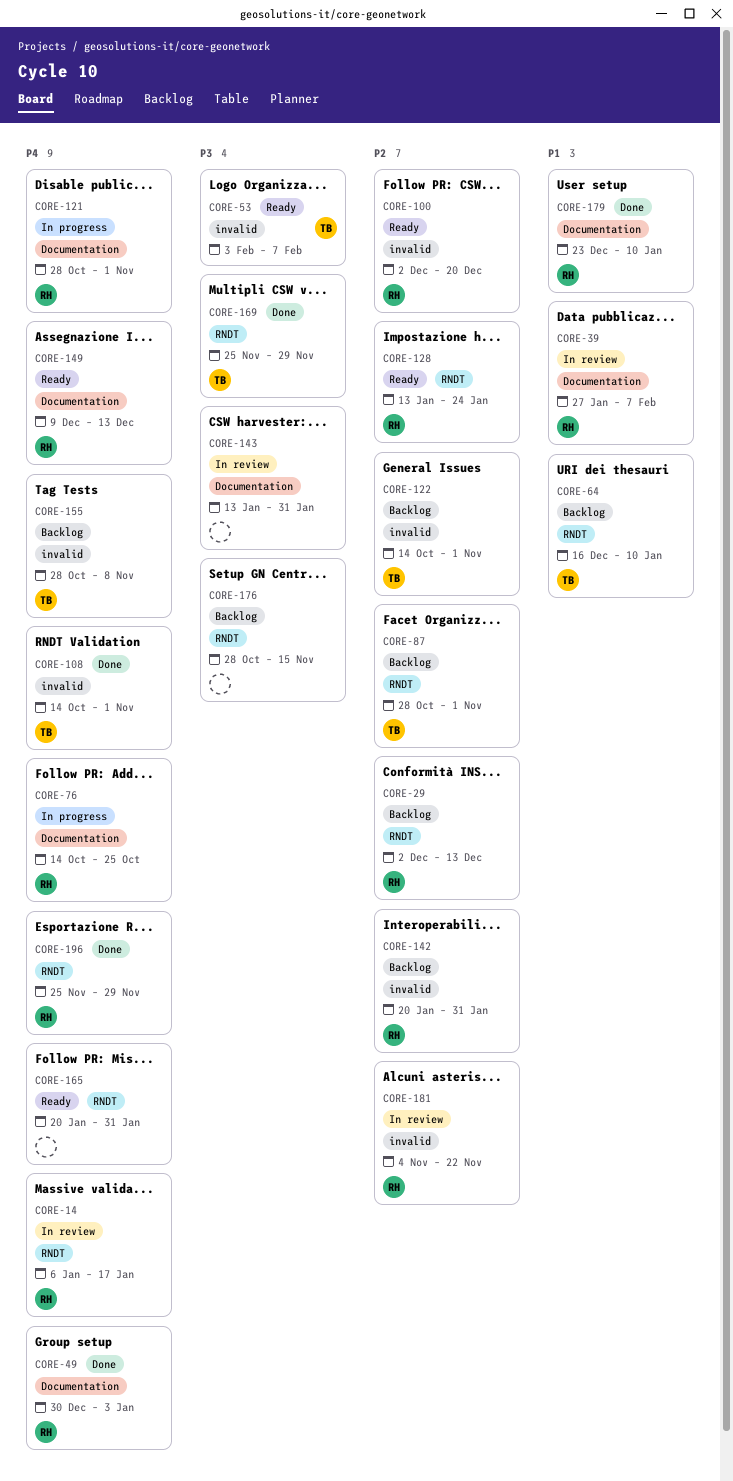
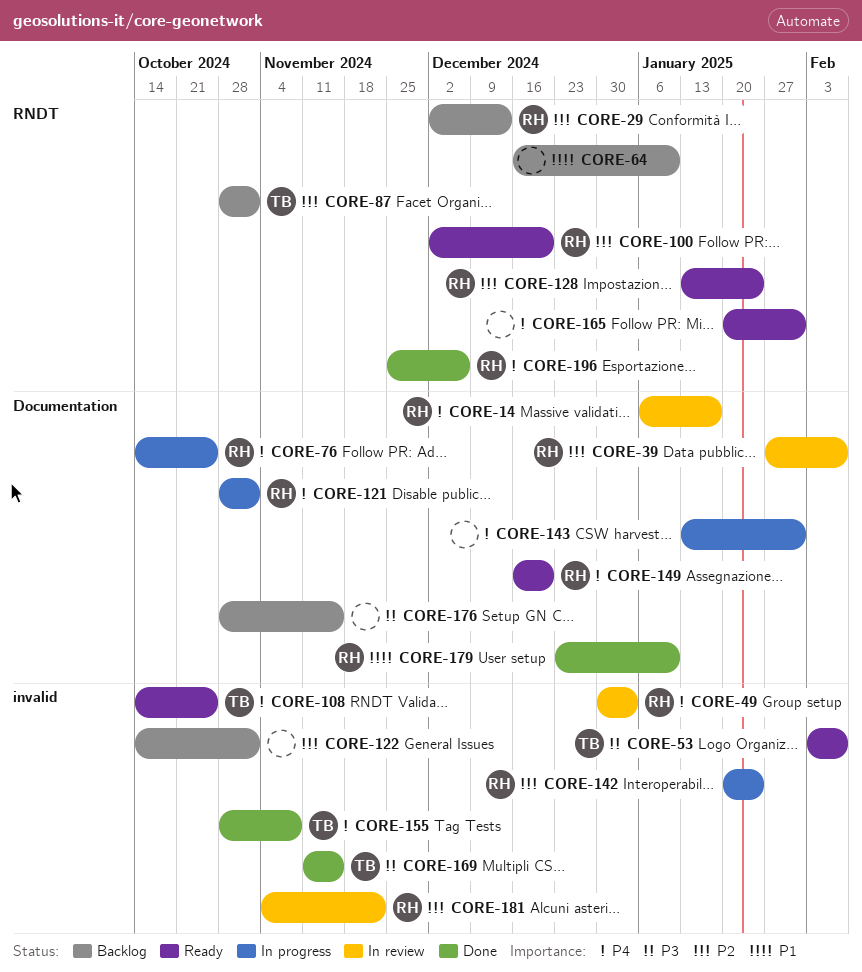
CORE-14, label: RNDT -> Documentation
CORE-39, priority: P1 -> P2
CORE-49, status: Done -> In review
CORE-49, label: Documentation -> invalid
CORE-64, owner: TB -> none
CORE-100, label: invalid -> RNDT
CORE-108, status: Done -> Ready
CORE-108, due: Nov 1 -> Oct 25
CORE-122, owner: TB -> none
CORE-142, status: Backlog -> In progress
CORE-142, due: Jan 31 -> Jan 24
CORE-143, status: In review -> In progress
CORE-143, priority: P3 -> P4
CORE-149, start: Dec 9 -> Dec 16
CORE-149, due: Dec 13 -> Dec 20
CORE-155, status: Backlog -> Done
CORE-169, label: RNDT -> invalid
CORE-169, start: Nov 25 -> Nov 11
CORE-169, due: Nov 29 -> Nov 15
CORE-176, label: RNDT -> Documentation
CORE-196, due: Nov 29 -> Dec 6

